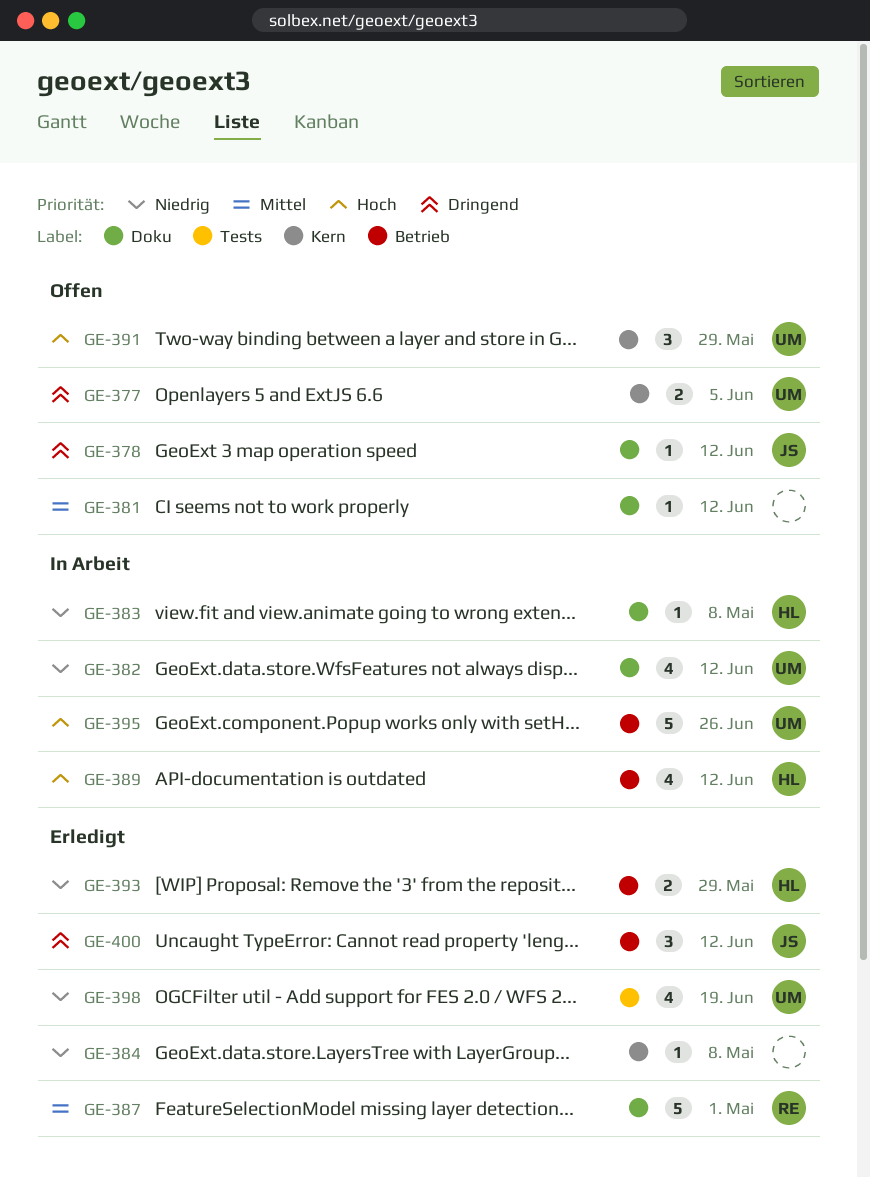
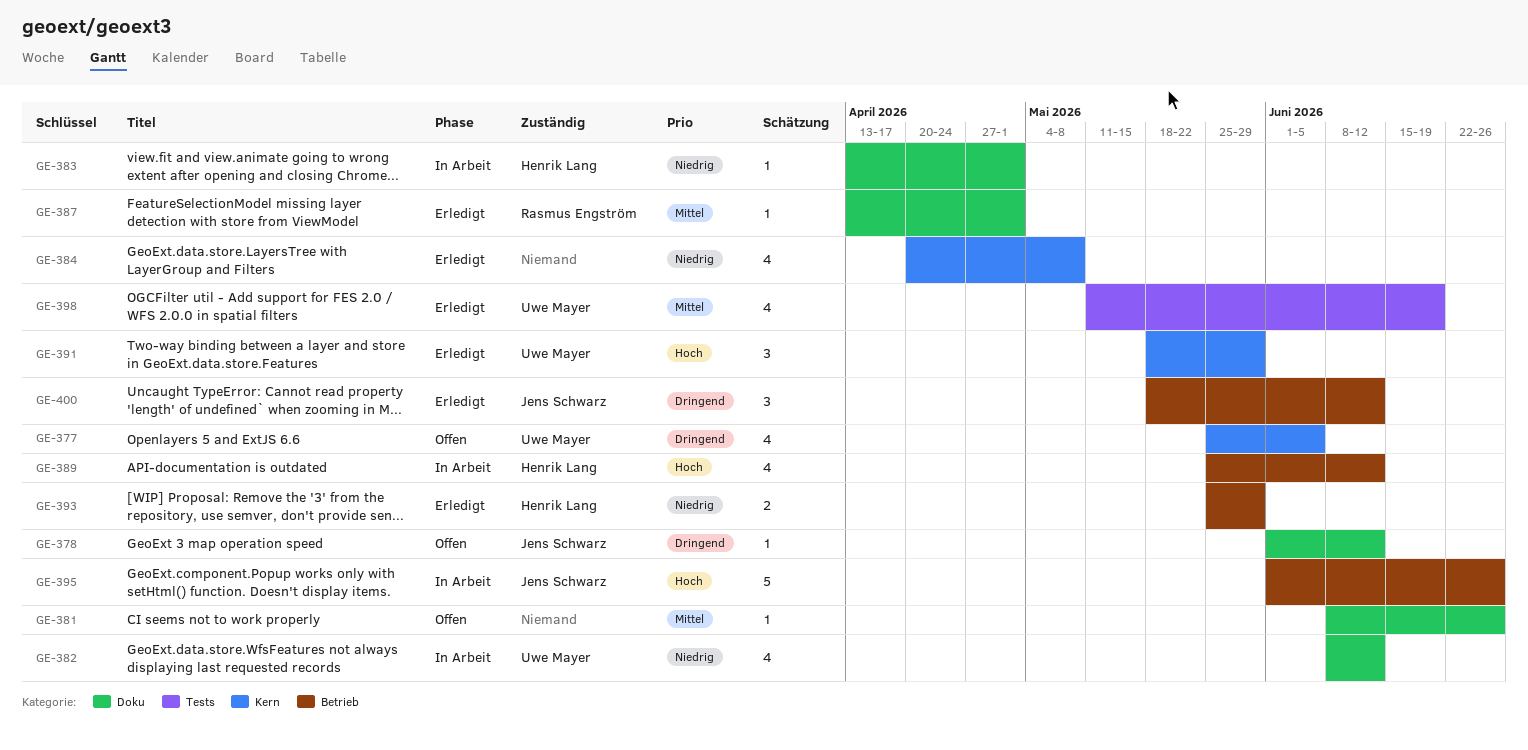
GE-377, estimate: 2 -> 4
GE-381, due: Jun 12 -> Jun 26
GE-383, due: May 8 -> May 1
GE-384, estimate: 1 -> 4
GE-387, estimate: 5 -> 1
GE-391, status: Offen -> Erledigt
GE-395, owner: Uwe Mayer -> Jens Schwarz
GE-398, priority: Niedrig -> Mittel

